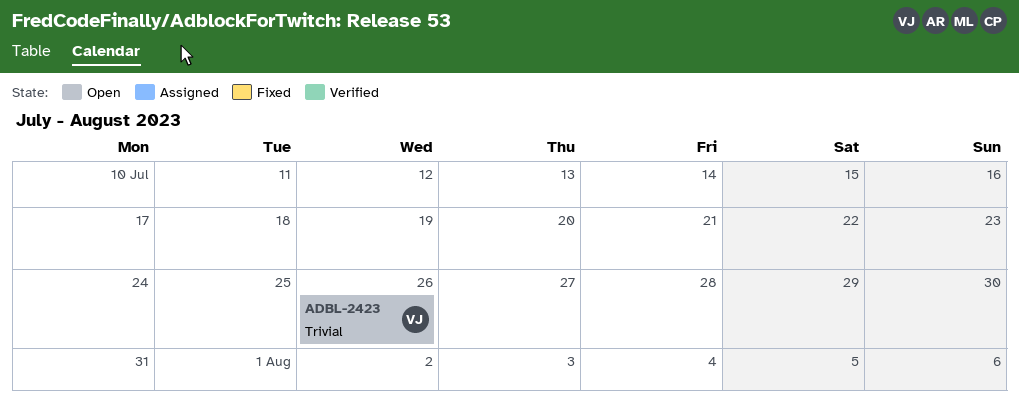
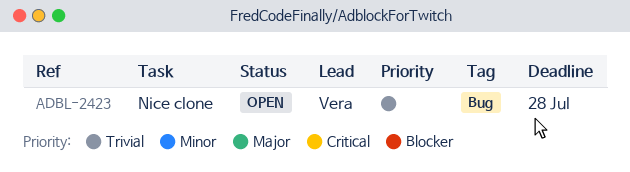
ADBL-2423, due: Jul 26 -> Jul 28

